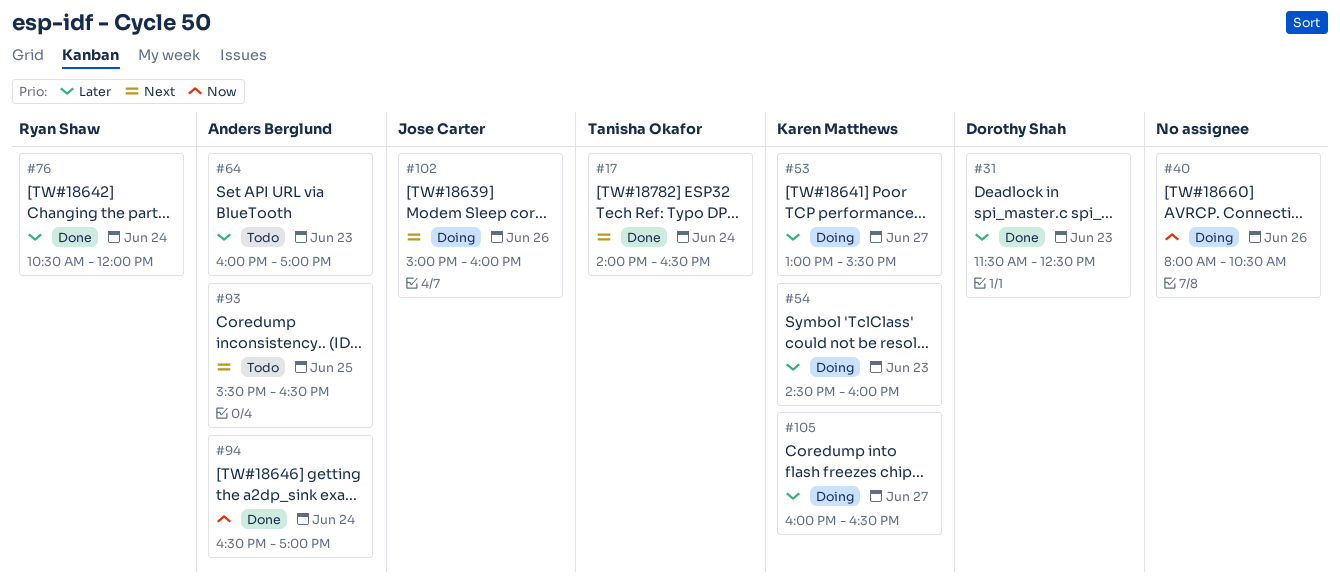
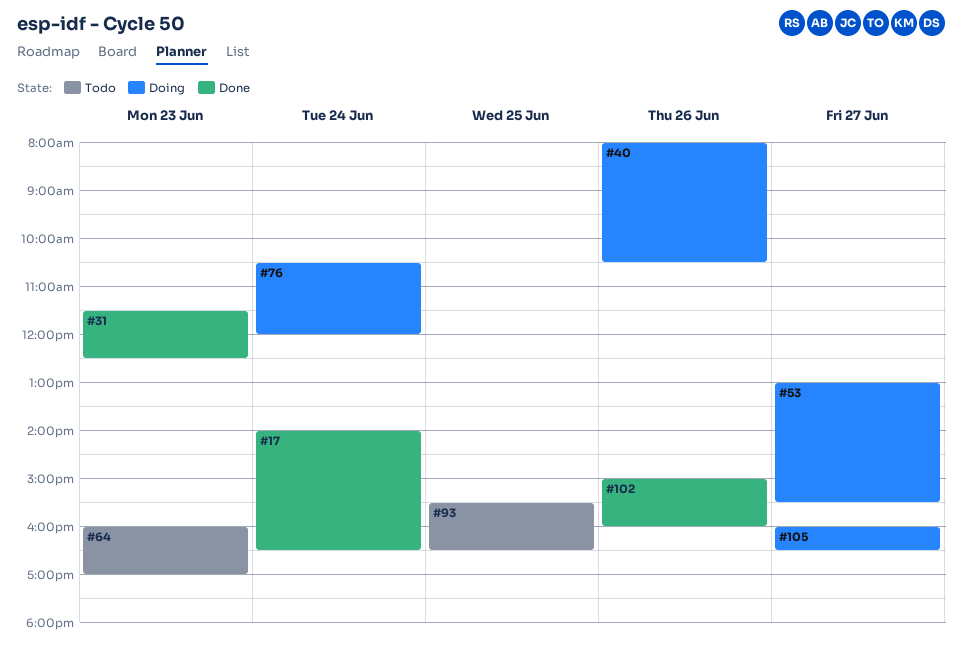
#54: present -> none
#76, status: Done -> Doing
#94: present -> none
#102, status: Doing -> Done

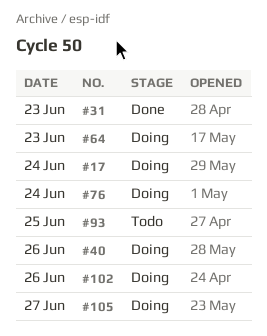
#17, status: Done -> Doing
#53: present -> none
#64, status: Todo -> Doing
#102, status: Done -> Doing

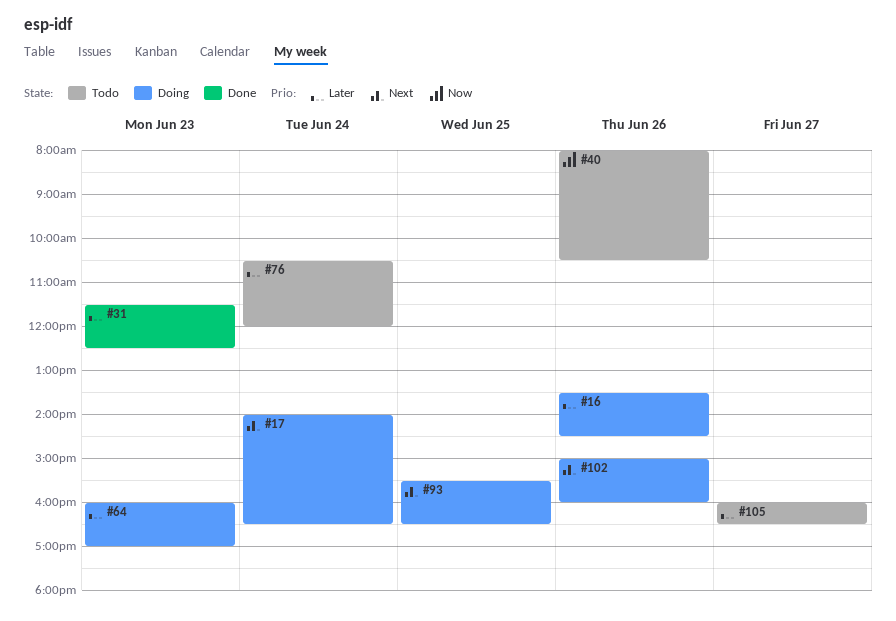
#16: none -> present
#40, status: Doing -> Todo
#76, status: Doing -> Todo
#93, status: Todo -> Doing
#105, status: Doing -> Todo

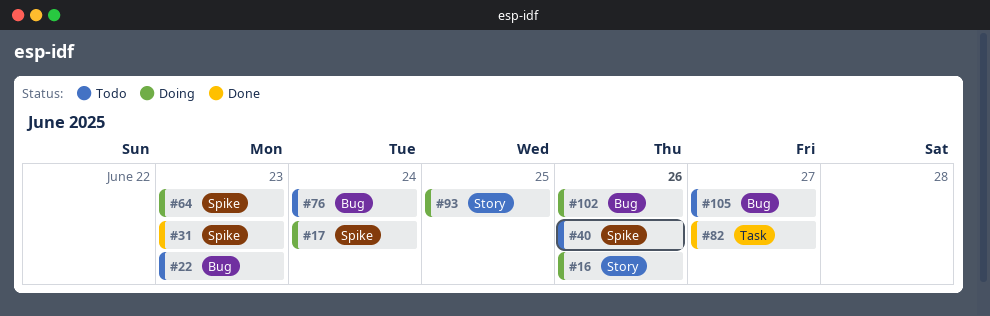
#22: none -> present
#82: none -> present

